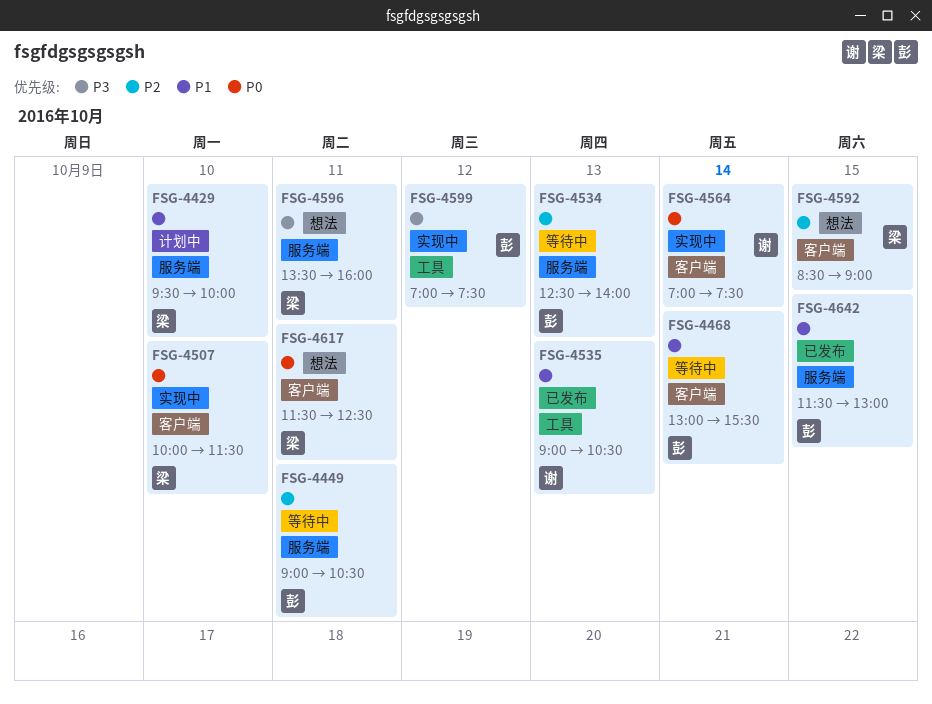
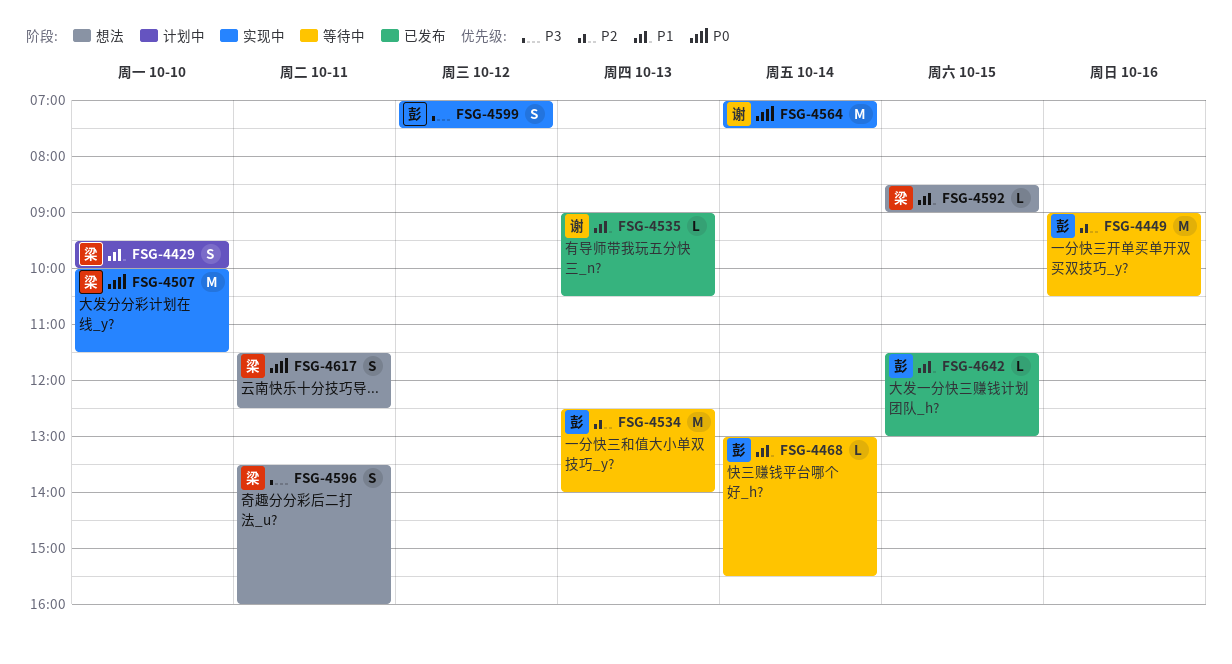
FSG-4449, day: Oct 11 -> Oct 16
FSG-4592, priority: P2 -> P1

